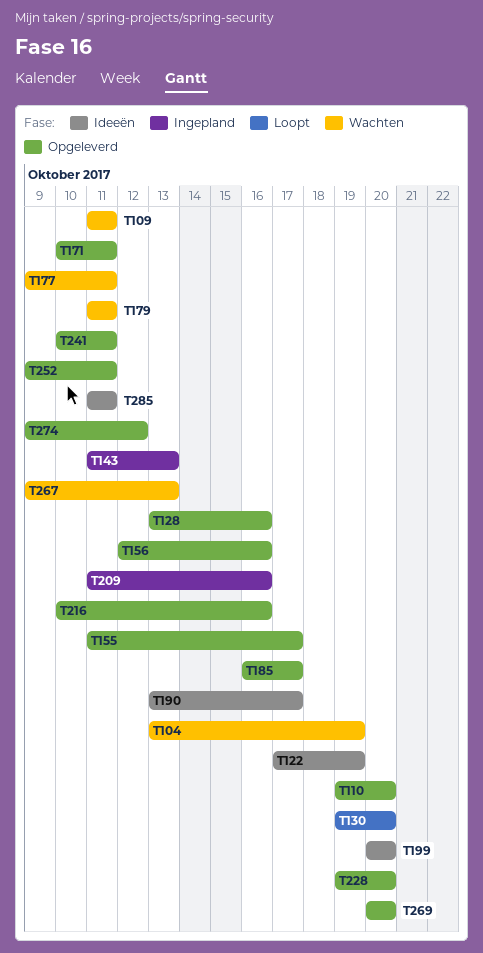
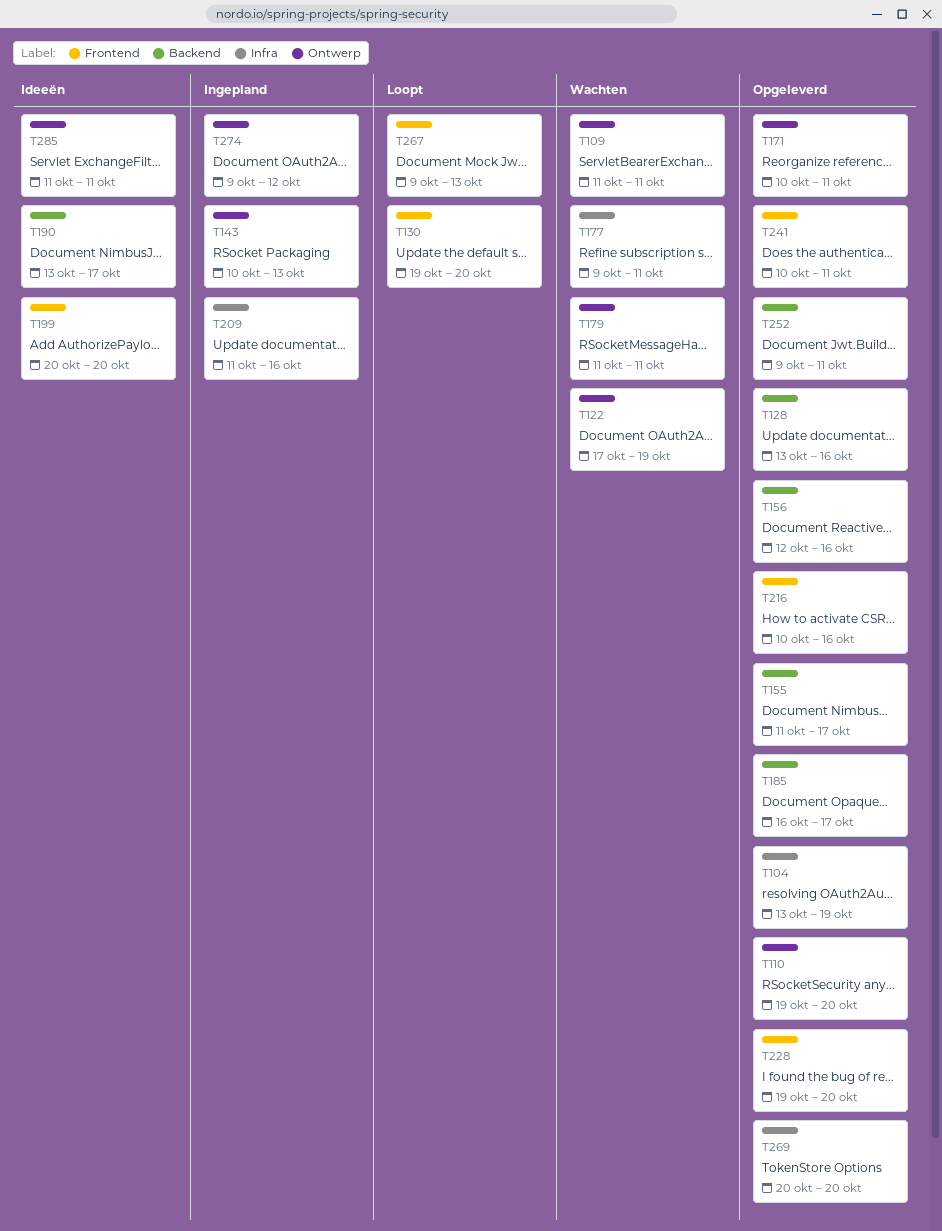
T104, status: Wachten -> Opgeleverd
T122, status: Ideeën -> Wachten
T143, start: Oct 11 -> Oct 10
T267, status: Wachten -> Loopt
T274, status: Opgeleverd -> Ingepland

